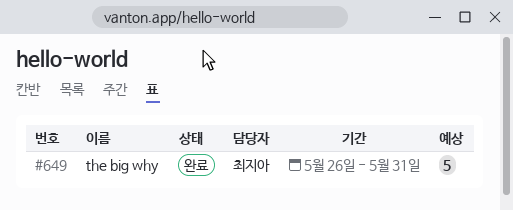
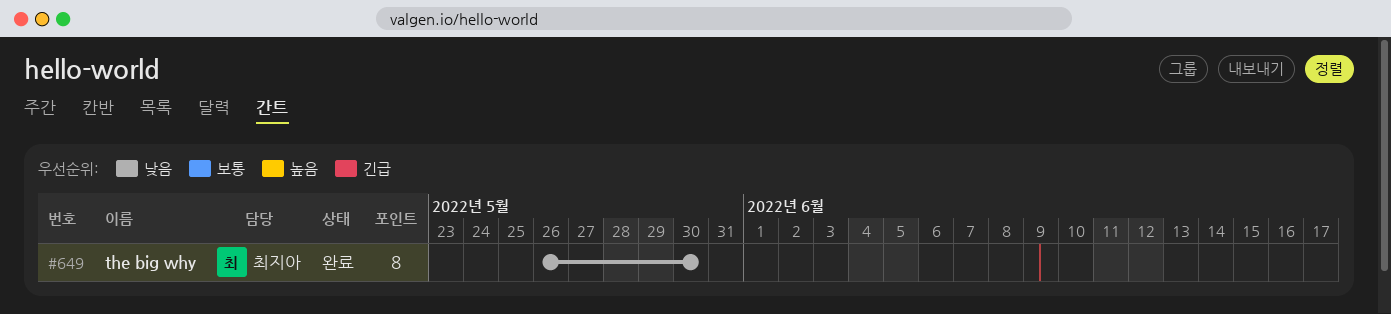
#649, estimate: 5 -> 8
#649, due: May 31 -> May 30

